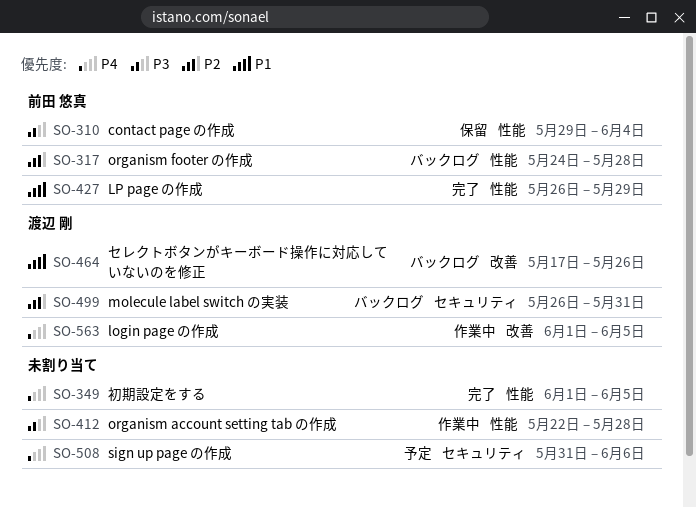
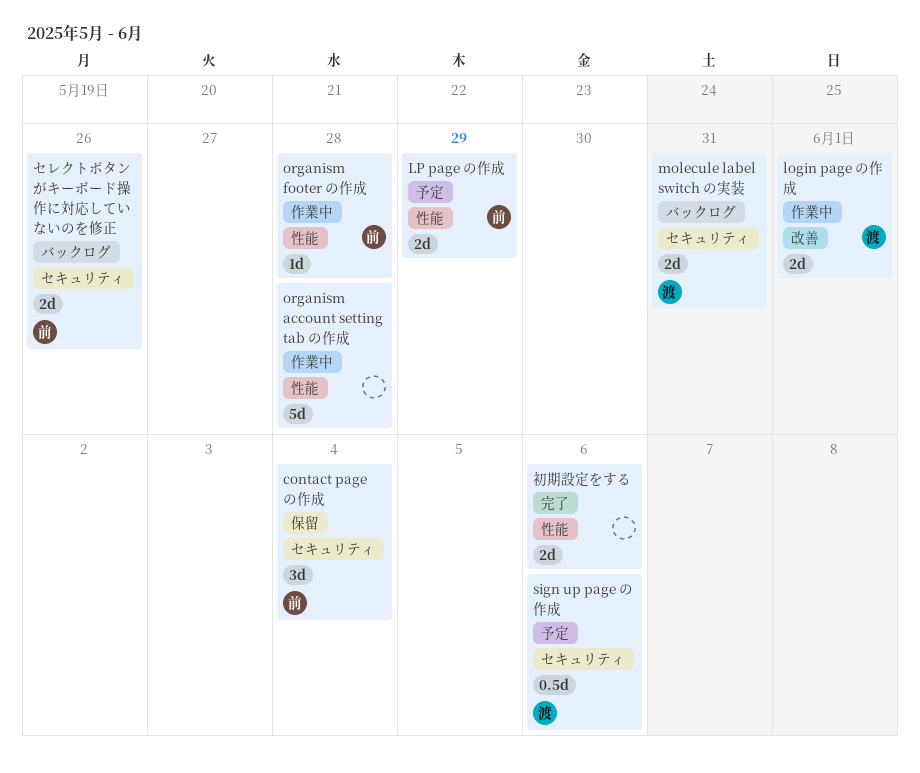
contact page の作成, label: 性能 -> セキュリティ
login page の作成, due: Jun 5 -> Jun 1
LP page の作成, status: 完了 -> 予定
organism footer の作成, status: バックログ -> 作業中
sign up page の作成, owner: none -> 渡辺 剛
セレクトボタンがキーボード操作に対応していないのを修正, owner: 渡辺 剛 -> 前田 悠真
セレクトボタンがキーボード操作に対応していないのを修正, label: 改善 -> セキュリティ
初期設定をする, due: Jun 5 -> Jun 6

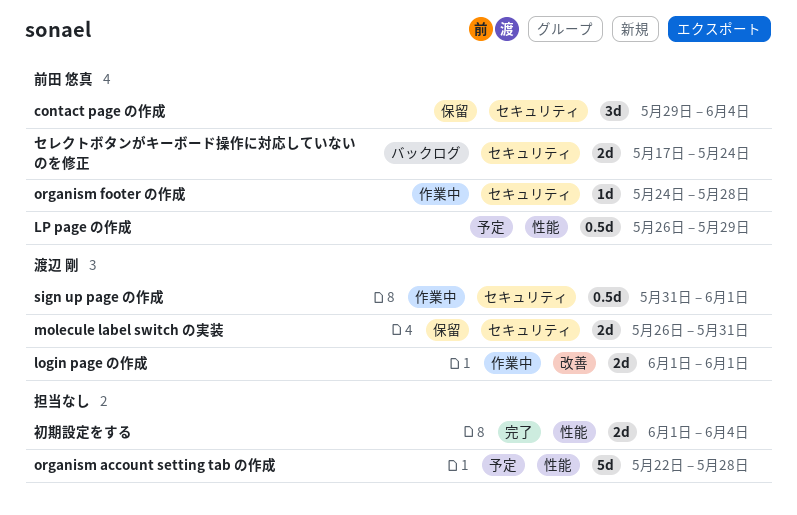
LP page の作成, estimate: 2d -> 0.5d
molecule label switch の実装, status: バックログ -> 保留
organism account setting tab の作成, status: 作業中 -> 予定
organism footer の作成, label: 性能 -> セキュリティ
sign up page の作成, status: 予定 -> 作業中
sign up page の作成, due: Jun 6 -> Jun 1
セレクトボタンがキーボード操作に対応していないのを修正, due: May 26 -> May 24
初期設定をする, due: Jun 6 -> Jun 4

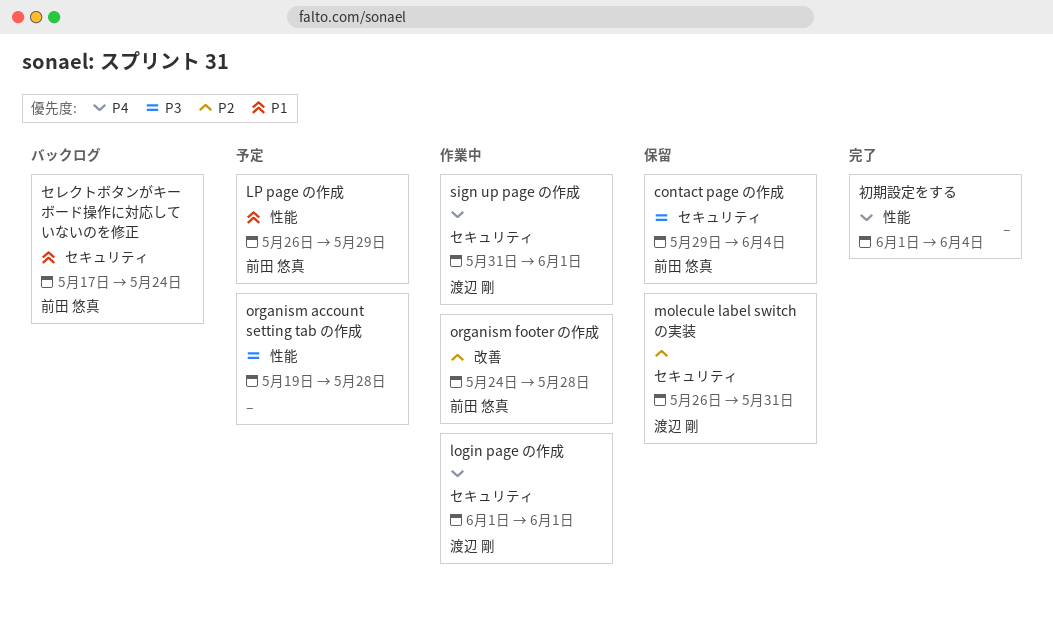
login page の作成, label: 改善 -> セキュリティ
organism account setting tab の作成, start: May 22 -> May 19
organism footer の作成, label: セキュリティ -> 改善

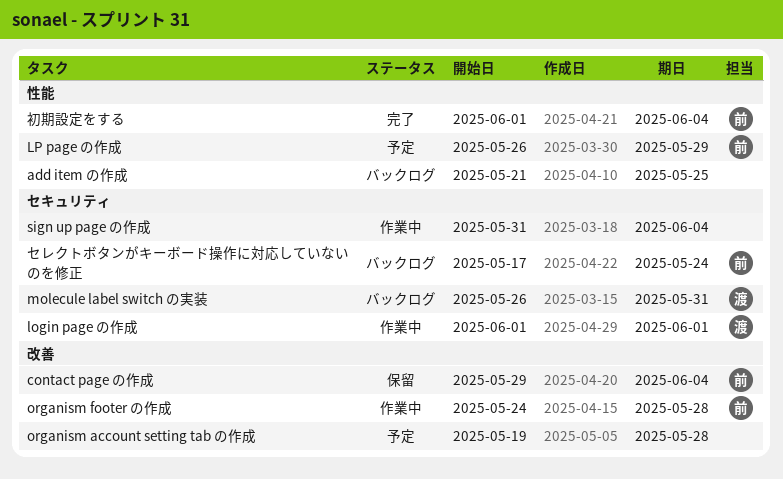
add item の作成: none -> present
contact page の作成, label: セキュリティ -> 改善
molecule label switch の実装, status: 保留 -> バックログ
organism account setting tab の作成, label: 性能 -> 改善
sign up page の作成, owner: 渡辺 剛 -> none
sign up page の作成, due: Jun 1 -> Jun 4
初期設定をする, owner: none -> 前田 悠真

